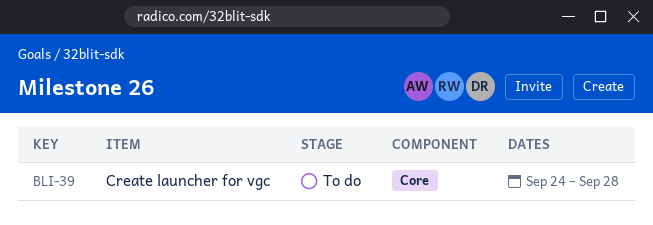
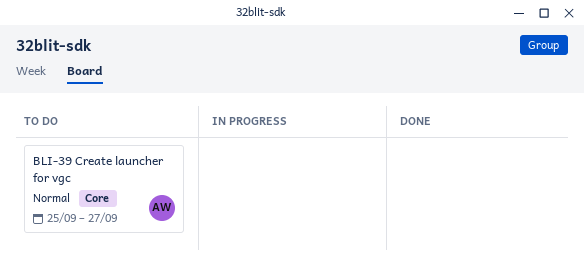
BLI-39, start: Sep 24 -> Sep 25
BLI-39, due: Sep 28 -> Sep 27

